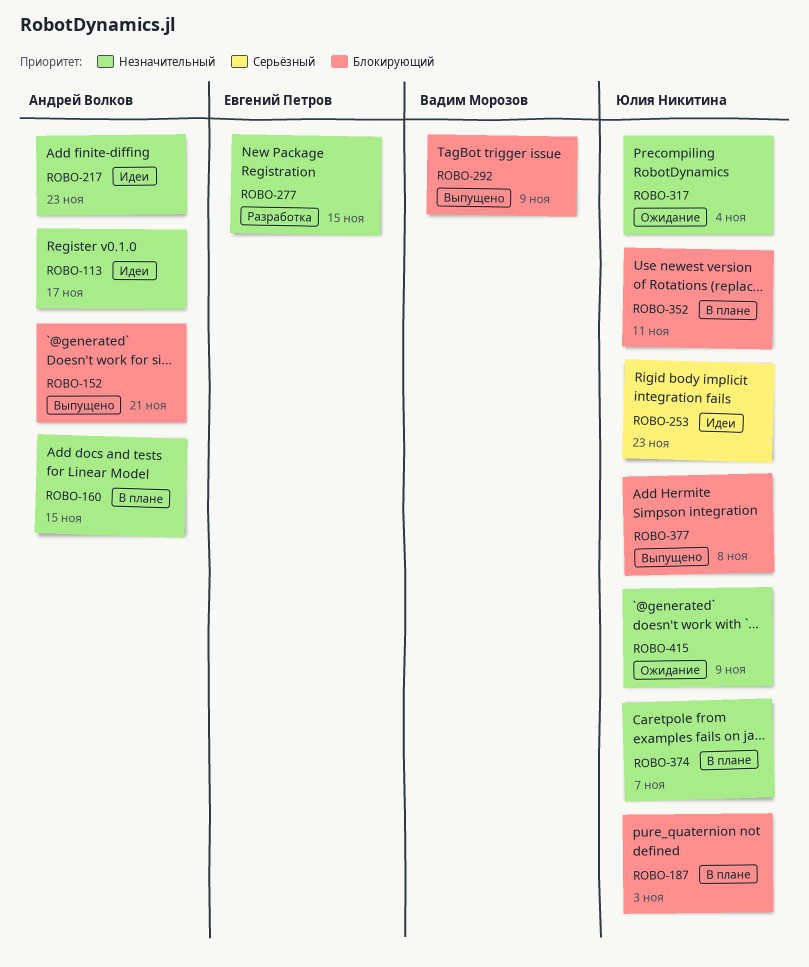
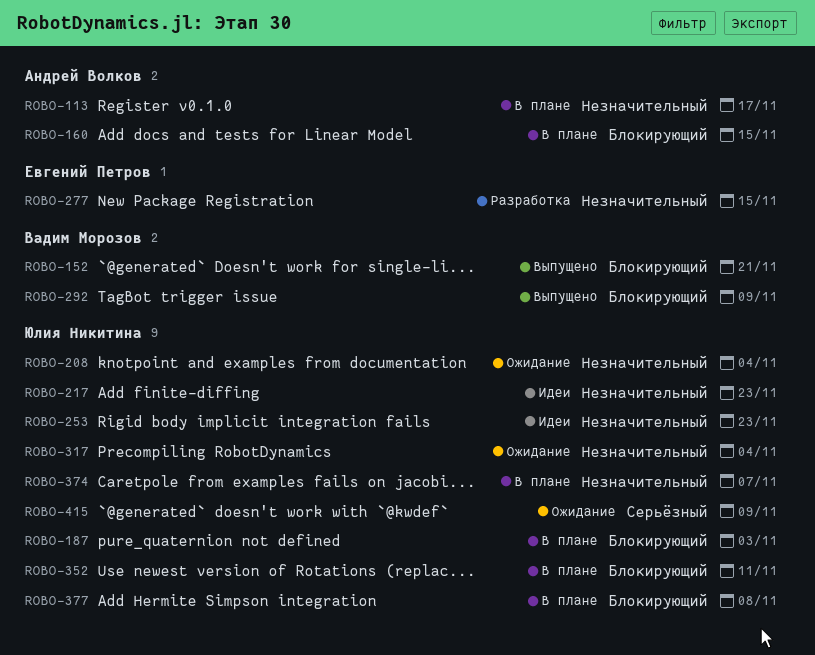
ROBO-113, status: Идеи -> В плане
ROBO-152, owner: Андрей Волков -> Вадим Морозов
ROBO-160, priority: Незначительный -> Блокирующий
ROBO-208: none -> present
ROBO-217, owner: Андрей Волков -> Юлия Никитина
ROBO-253, priority: Серьёзный -> Незначительный
ROBO-377, status: Выпущено -> В плане
ROBO-415, priority: Незначительный -> Серьёзный

